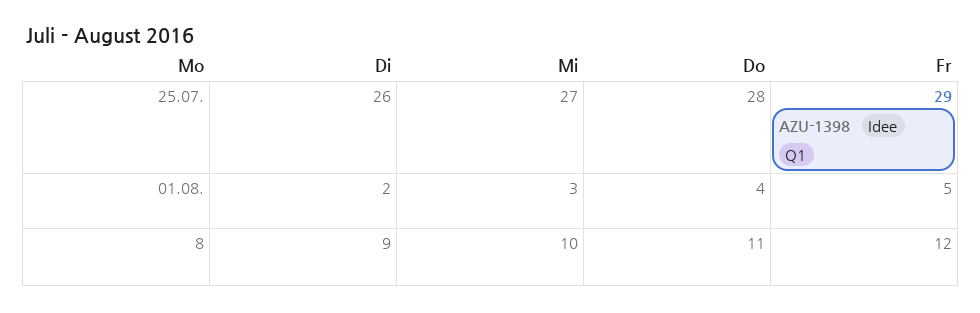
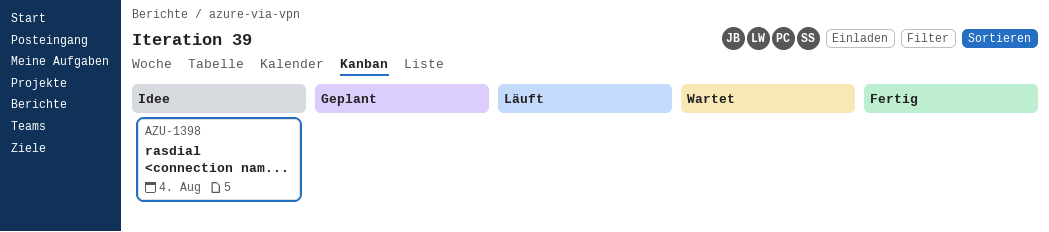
AZU-1398, due: Jul 29 -> Aug 4

